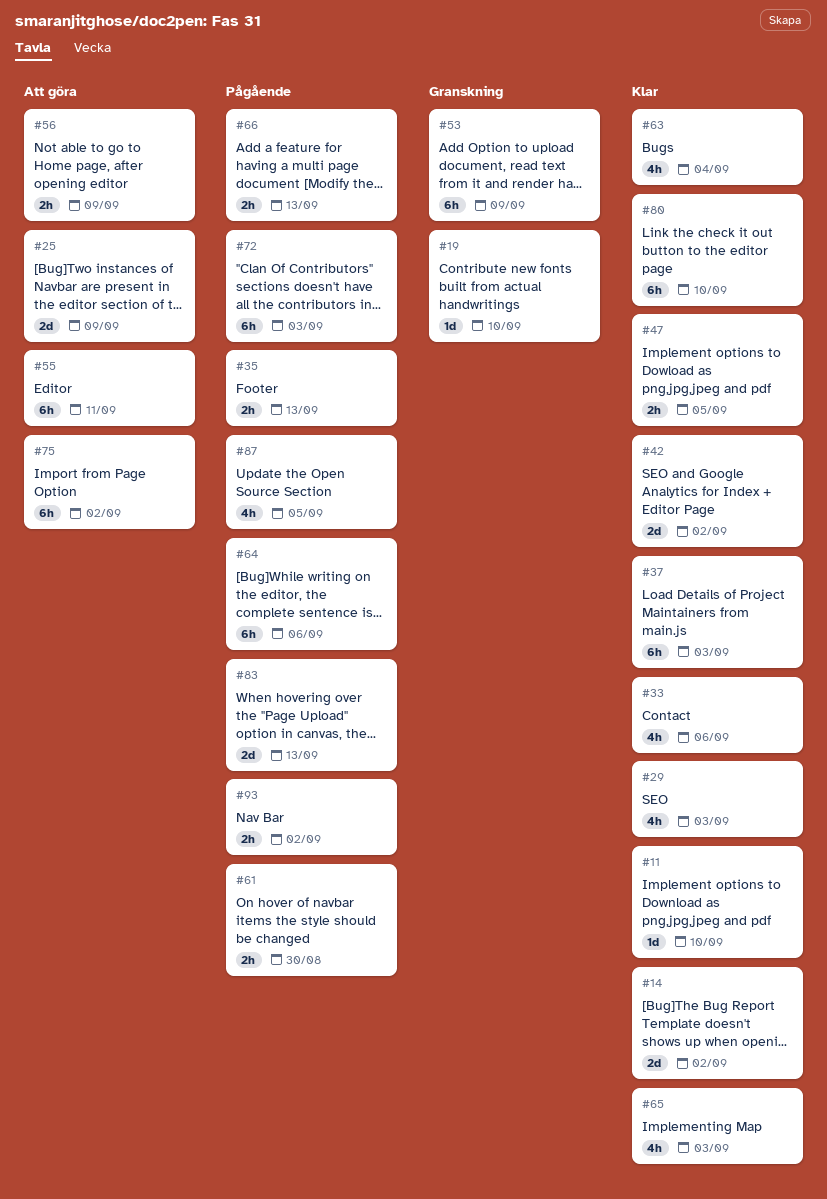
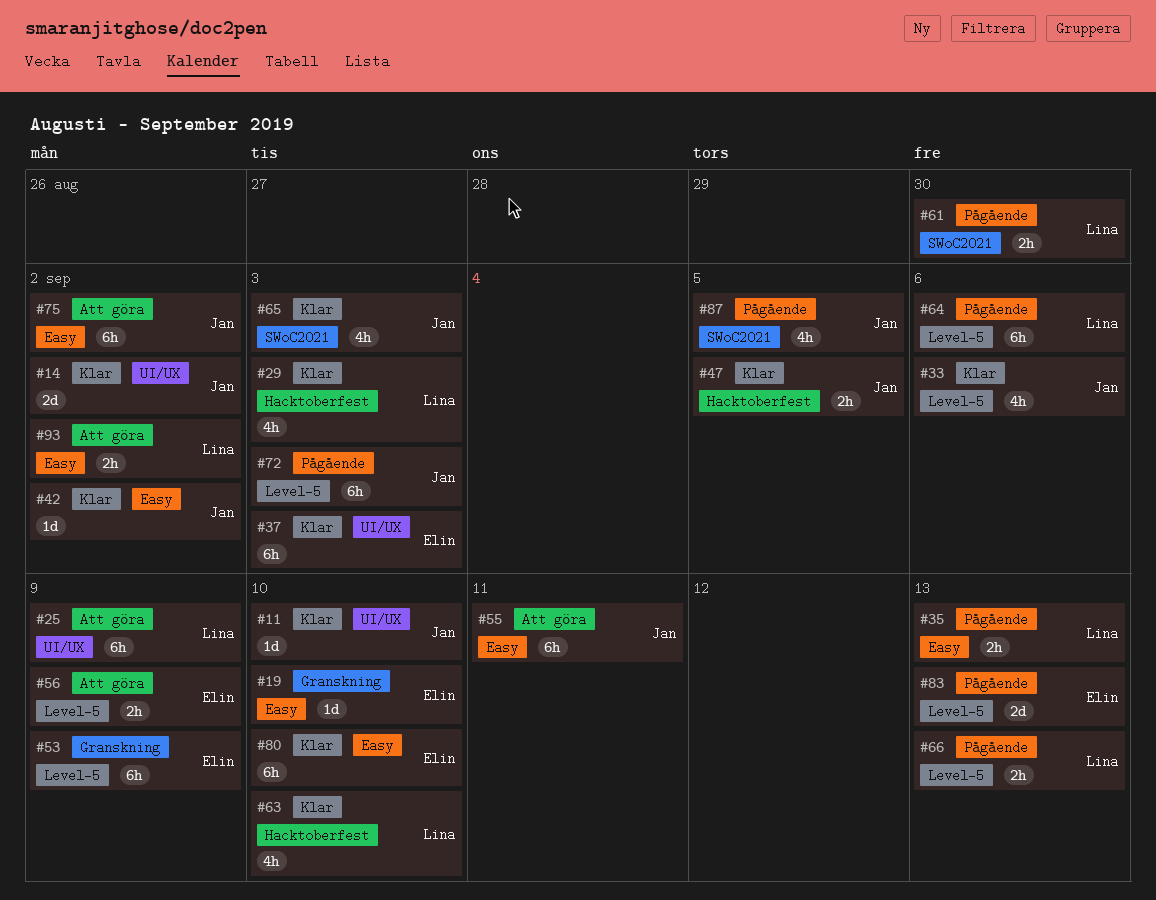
#25, estimate: 2d -> 6h
#42, estimate: 2d -> 1d
#63, due: Sep 4 -> Sep 10
#93, status: Pågående -> Att göra

